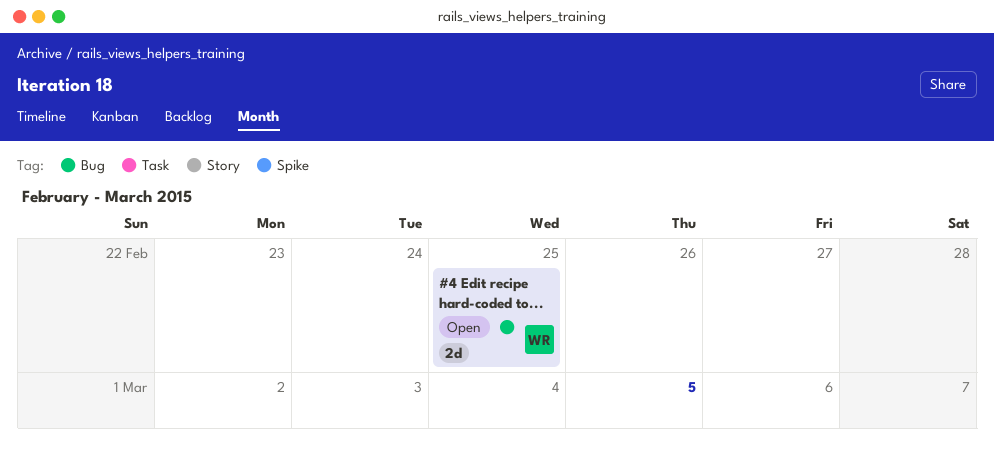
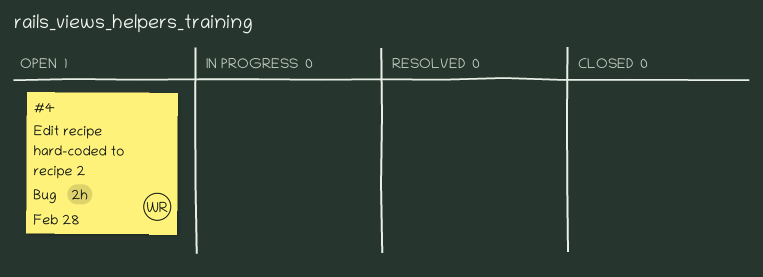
#4, estimate: 2d -> 2h
#4, due: Feb 25 -> Feb 28

